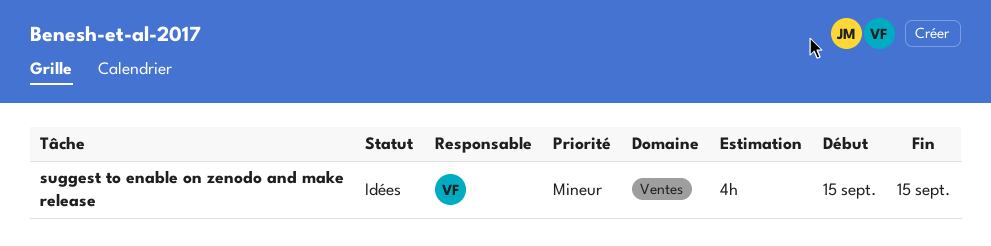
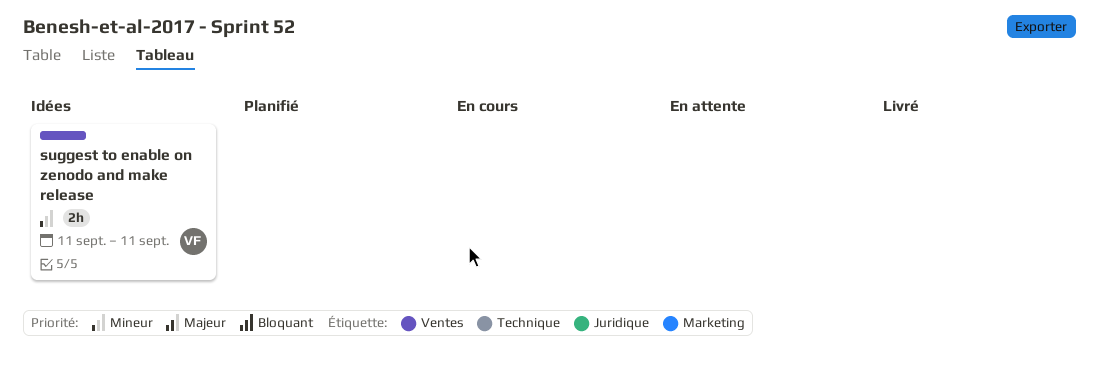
suggest to enable on zenodo and make release, estimate: 4h -> 2h
suggest to enable on zenodo and make release, start: Sep 15 -> Sep 11
suggest to enable on zenodo and make release, due: Sep 15 -> Sep 11

